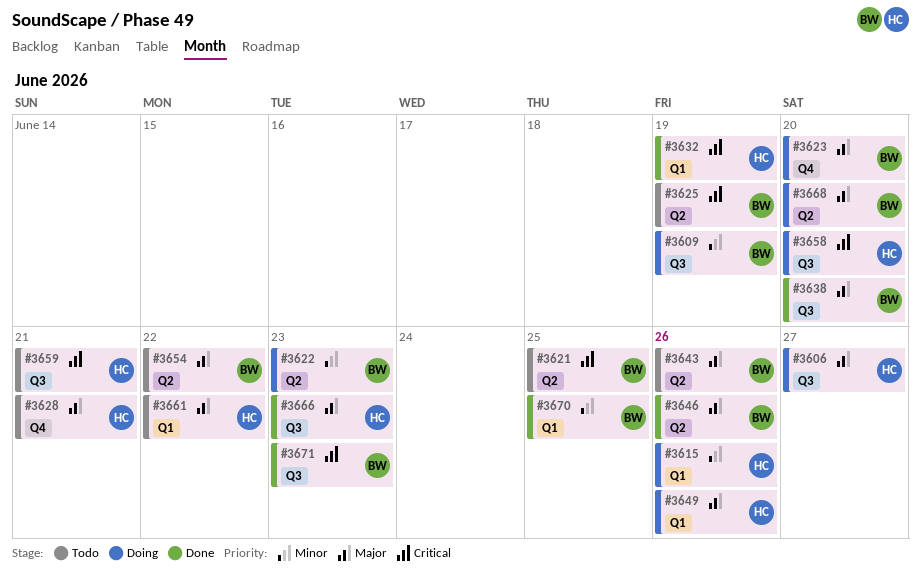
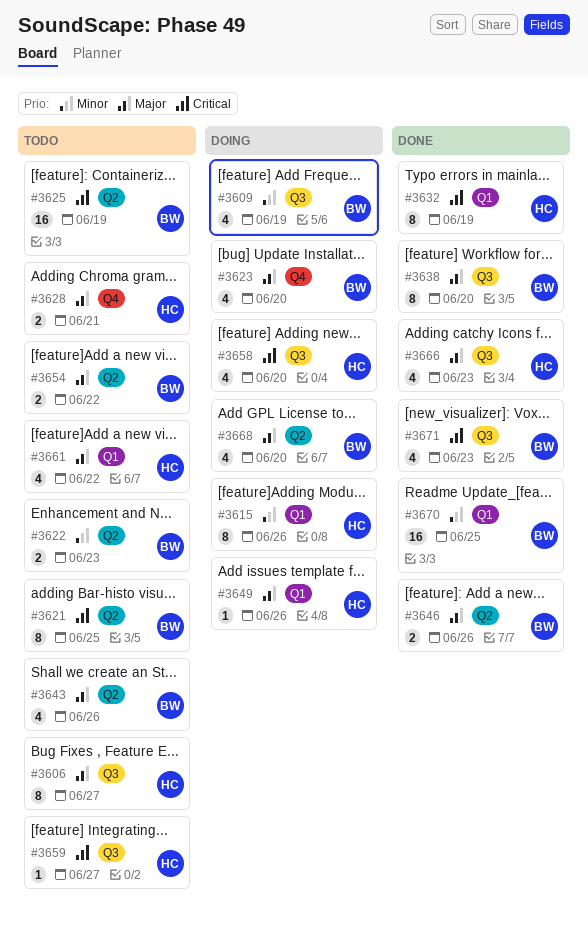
#3606, status: Doing -> Todo
#3622, status: Doing -> Todo
#3659, due: Jun 21 -> Jun 27

